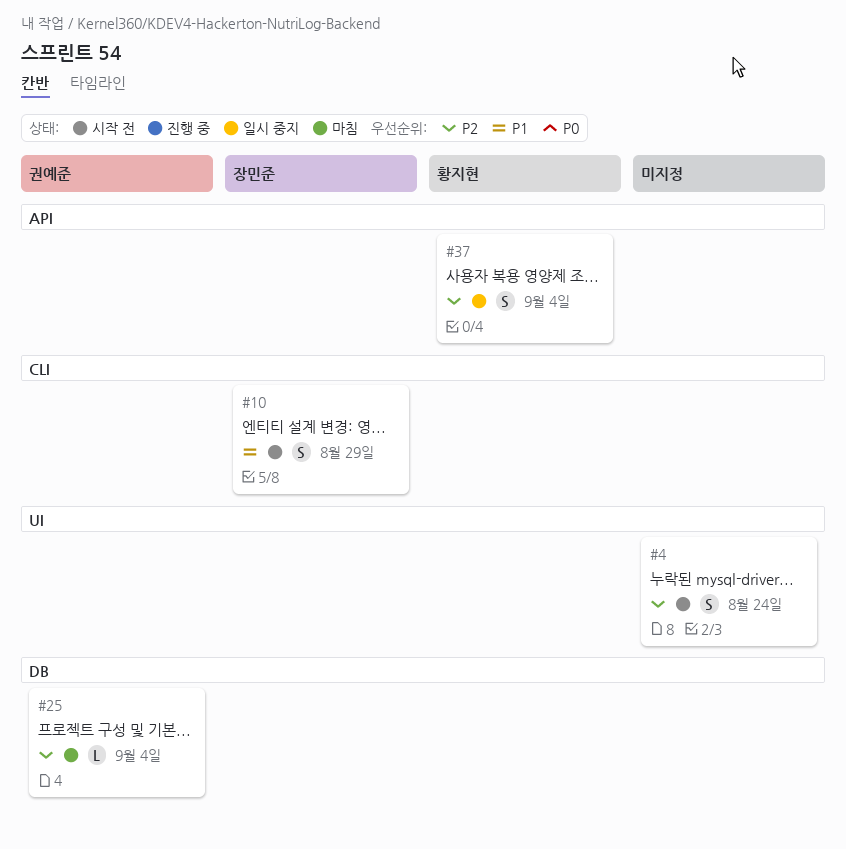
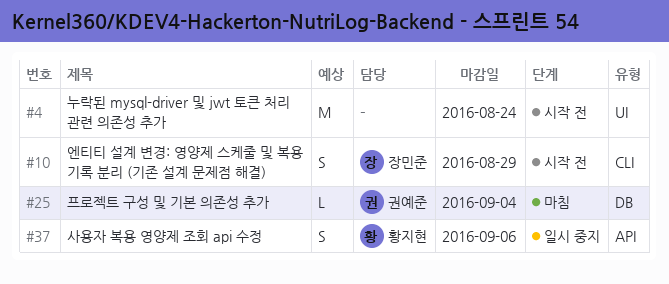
#4, estimate: S -> M
#37, due: Sep 4 -> Sep 6

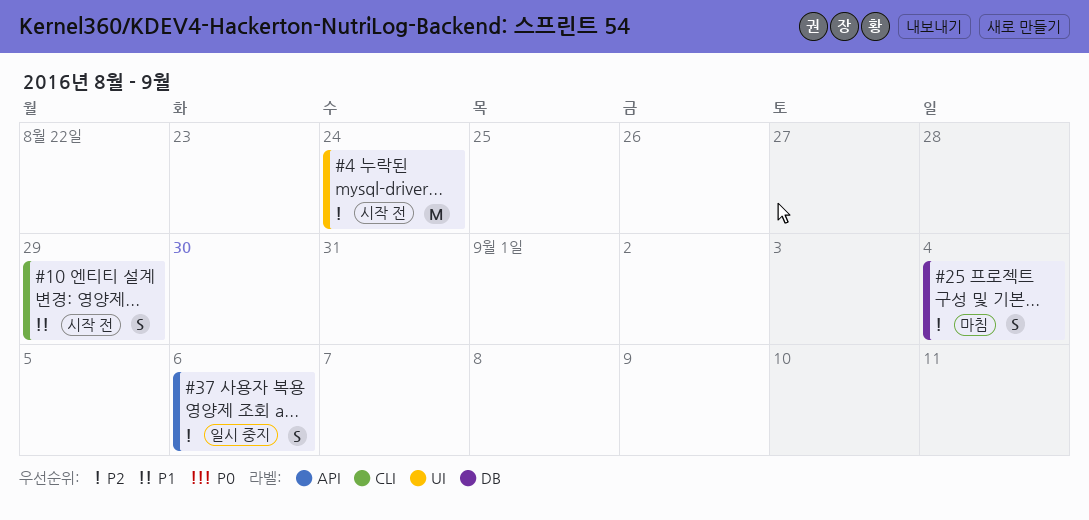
#25, estimate: L -> S

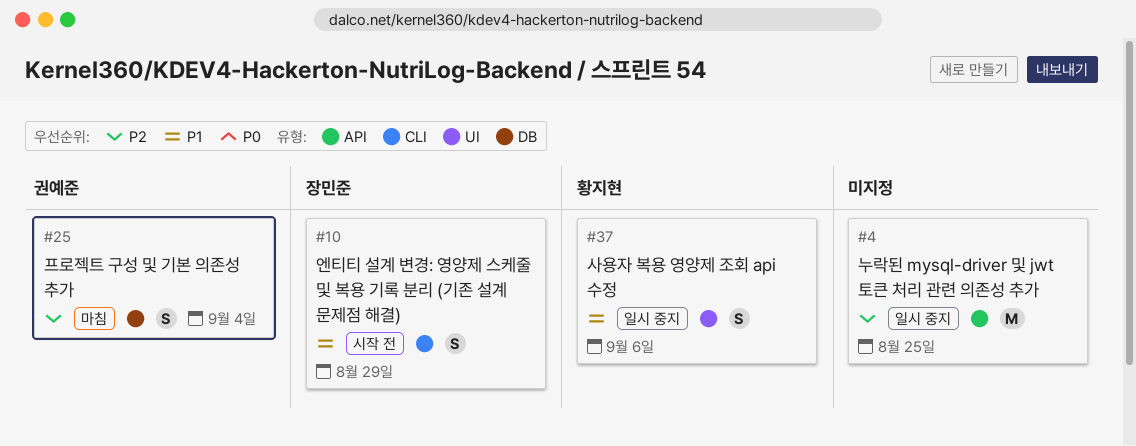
#4, status: 시작 전 -> 일시 중지
#4, label: UI -> API
#4, due: Aug 24 -> Aug 25
#37, priority: P2 -> P1
#37, label: API -> UI

